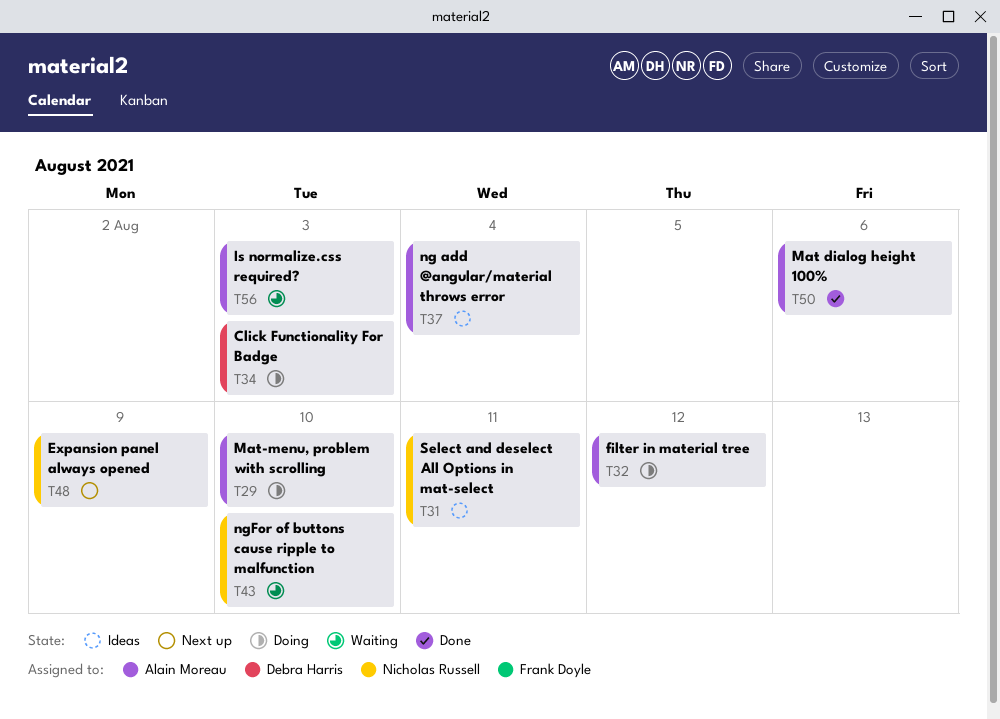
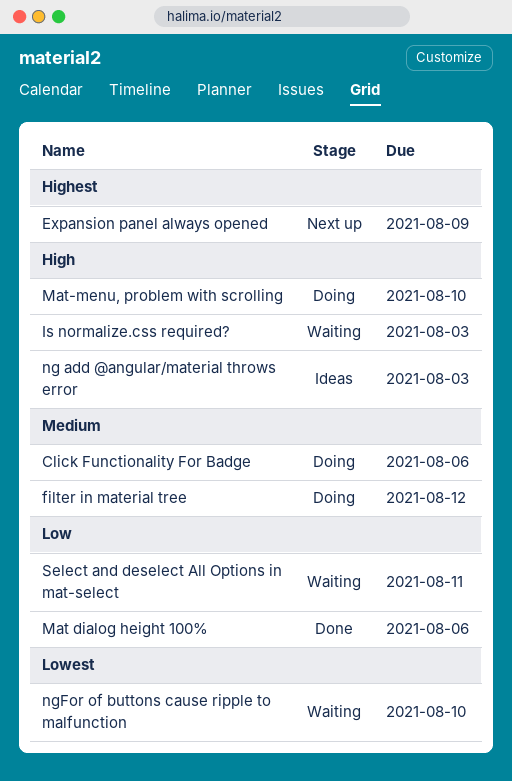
Click Functionality For Badge, due: Aug 3 -> Aug 6
ng add @angular/material throws error, due: Aug 4 -> Aug 3
Select and deselect All Options in mat-select, status: Ideas -> Waiting

